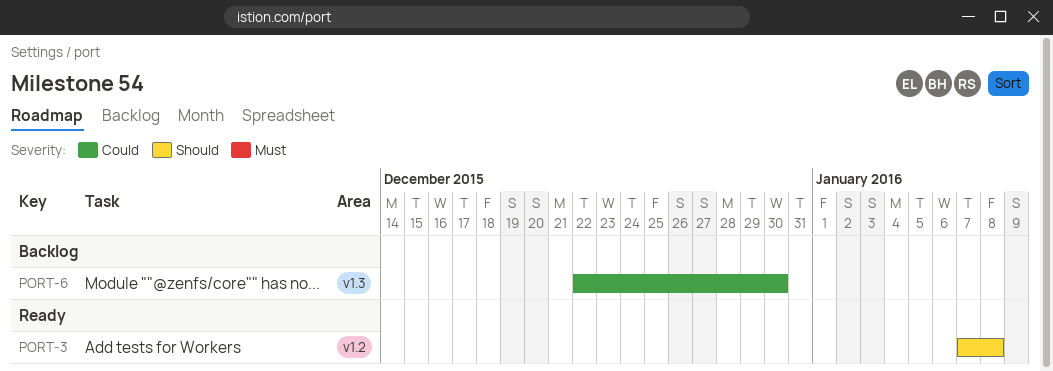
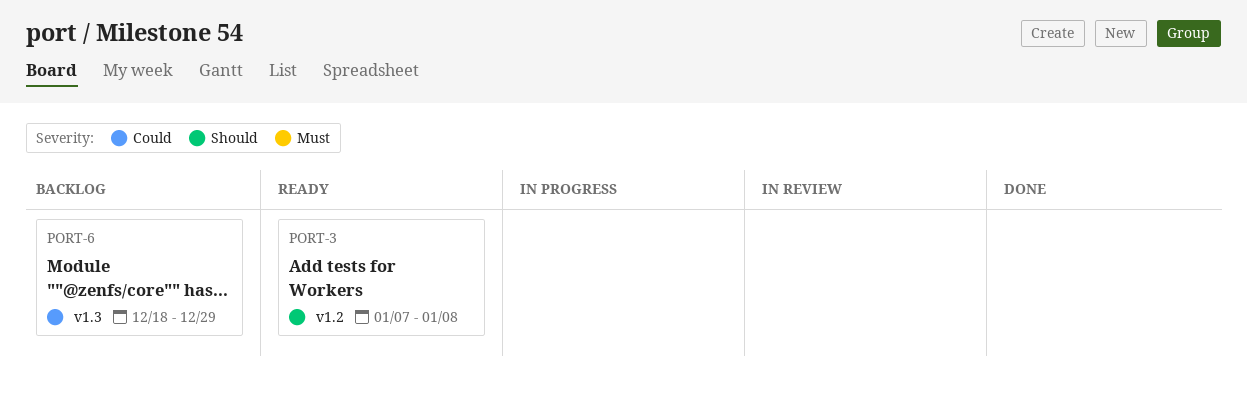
PORT-6, start: Dec 22 -> Dec 18
PORT-6, due: Dec 30 -> Dec 29

